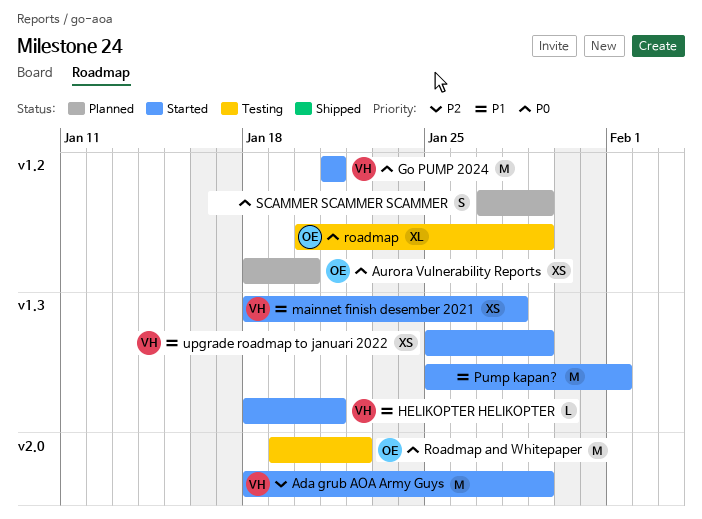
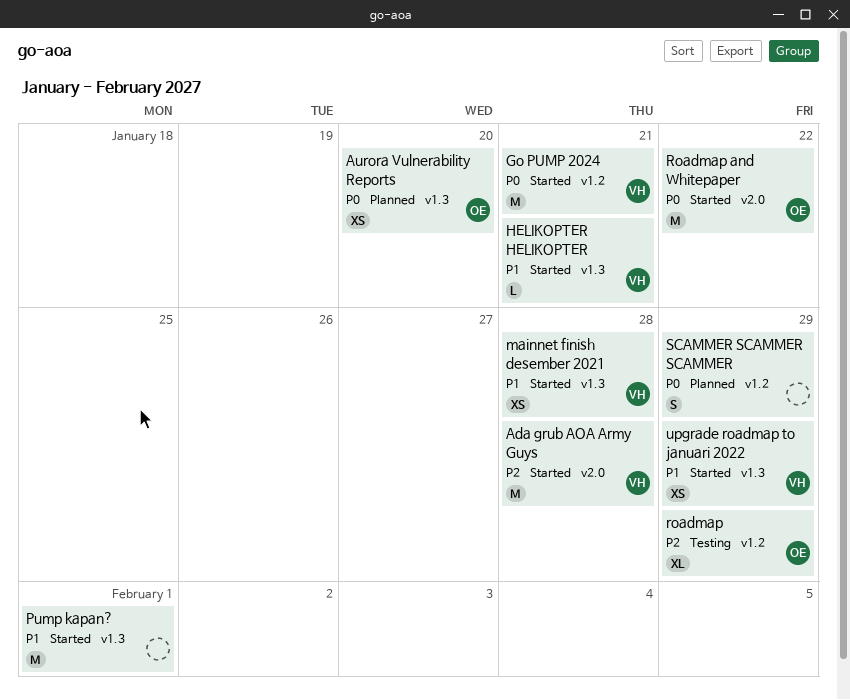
Ada grub AOA Army Guys, due: Jan 29 -> Jan 28
Aurora Vulnerability Reports, label: v1.2 -> v1.3
roadmap, priority: P0 -> P2
Roadmap and Whitepaper, status: Testing -> Started

